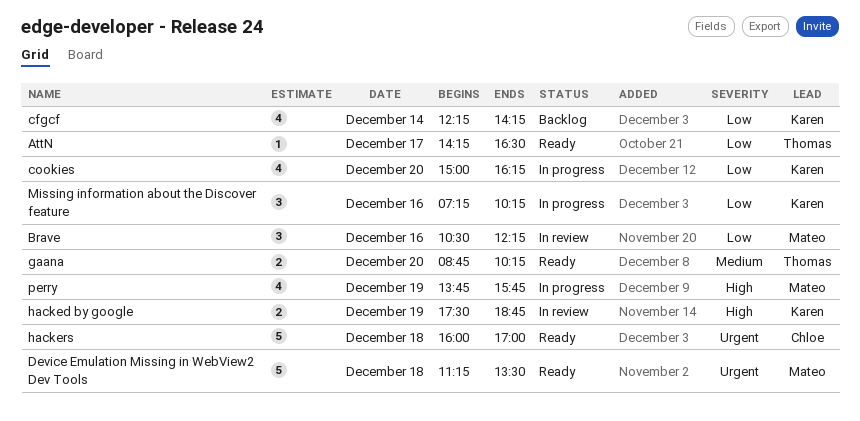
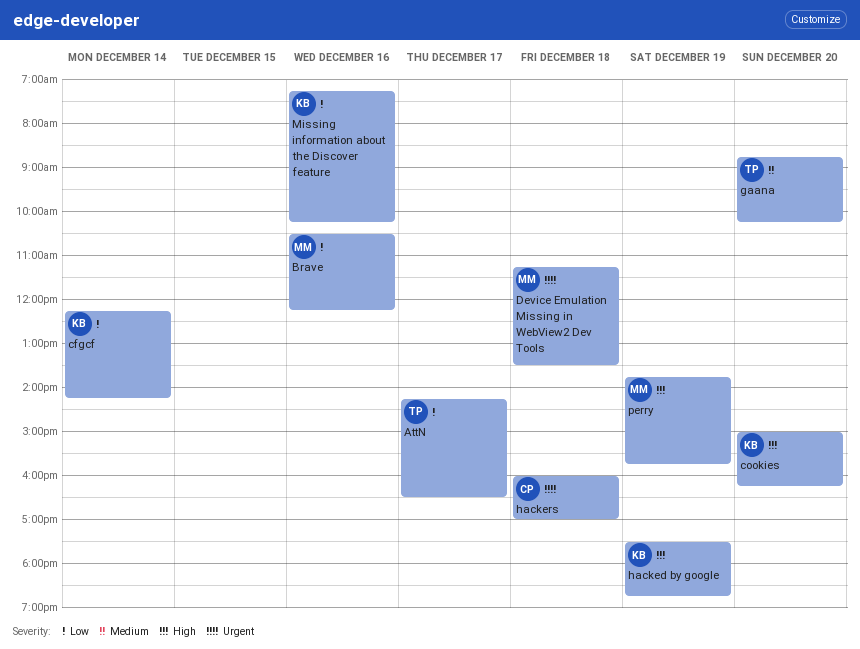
cookies, priority: Low -> High

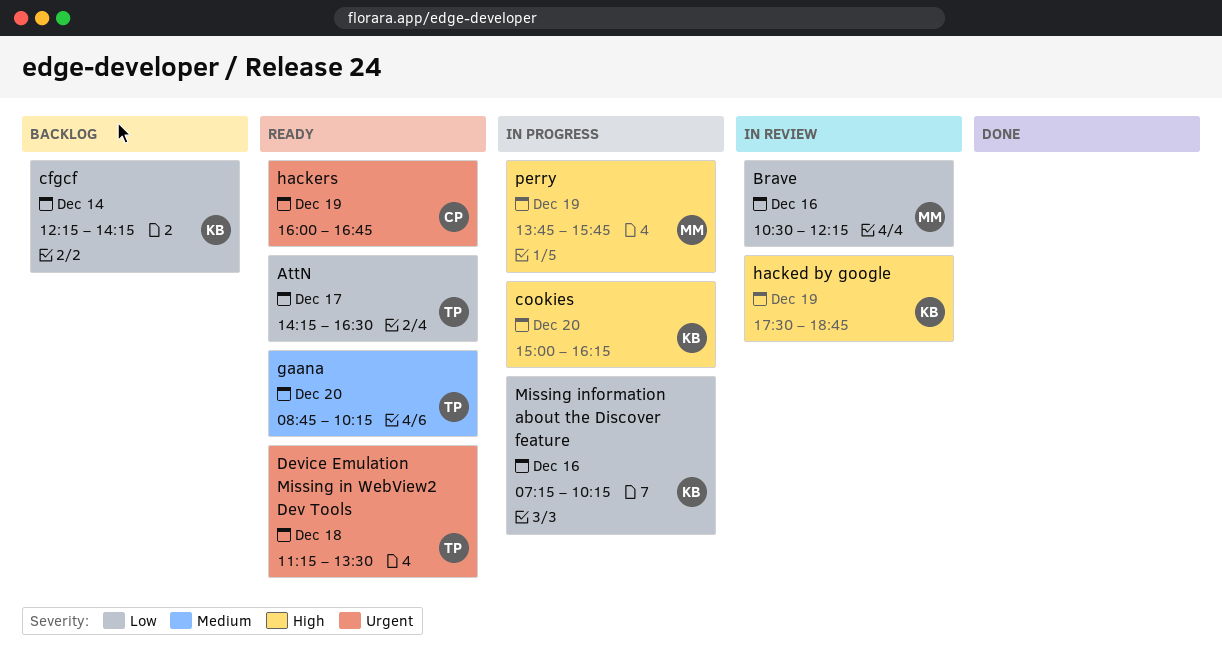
Device Emulation Missing in WebView2 Dev Tools, owner: MM -> TP
hackers, day: Dec 18 -> Dec 19
hackers, ends: 17:00 -> 16:45

